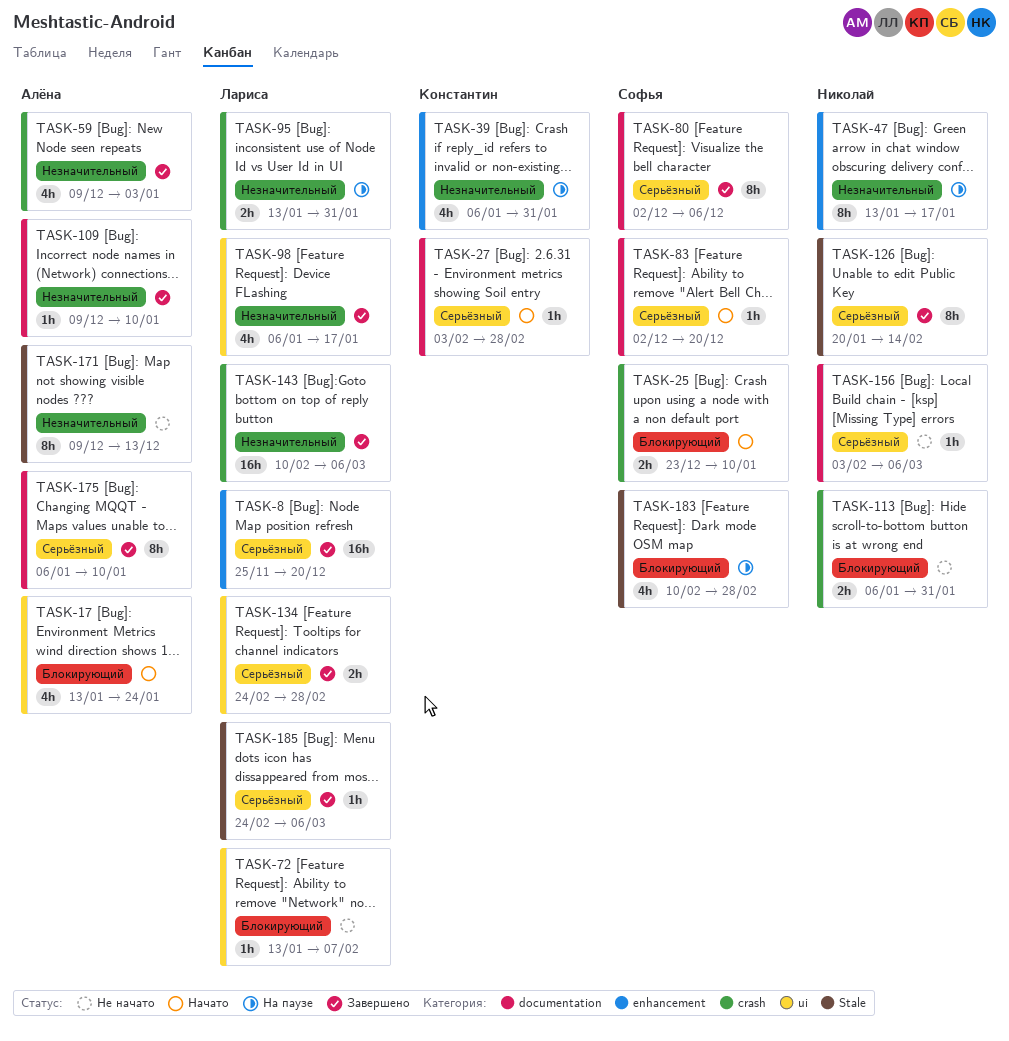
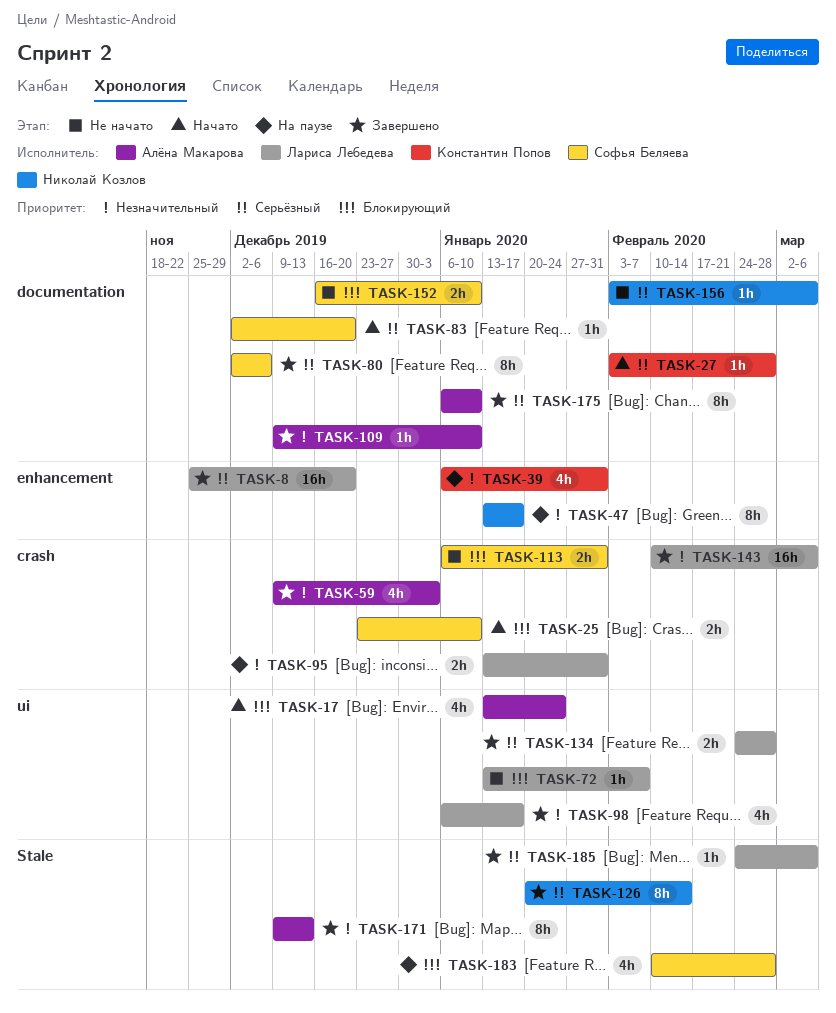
TASK-113, owner: Николай Козлов -> Софья Беляева
TASK-152: none -> present
TASK-171, status: Не начато -> Завершено

